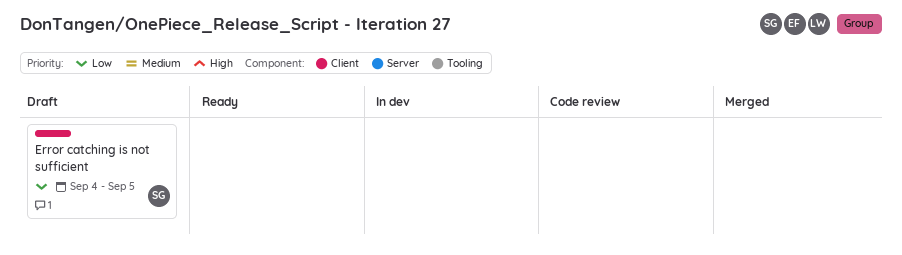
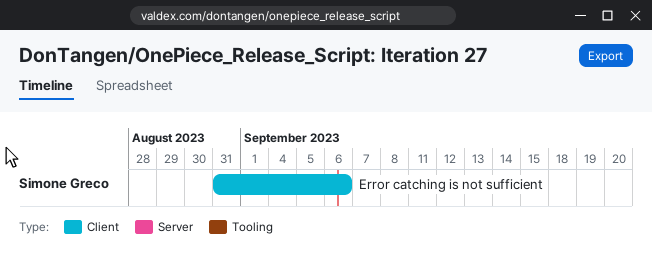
Error catching is not sufficient, start: Sep 4 -> Aug 31
Error catching is not sufficient, due: Sep 5 -> Sep 6

